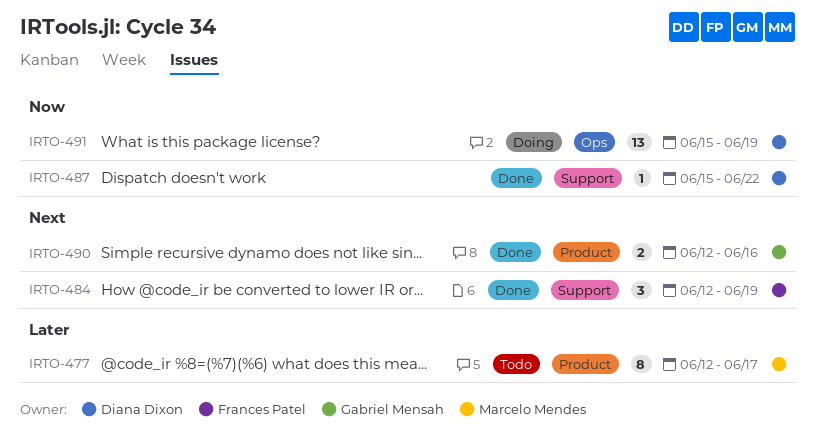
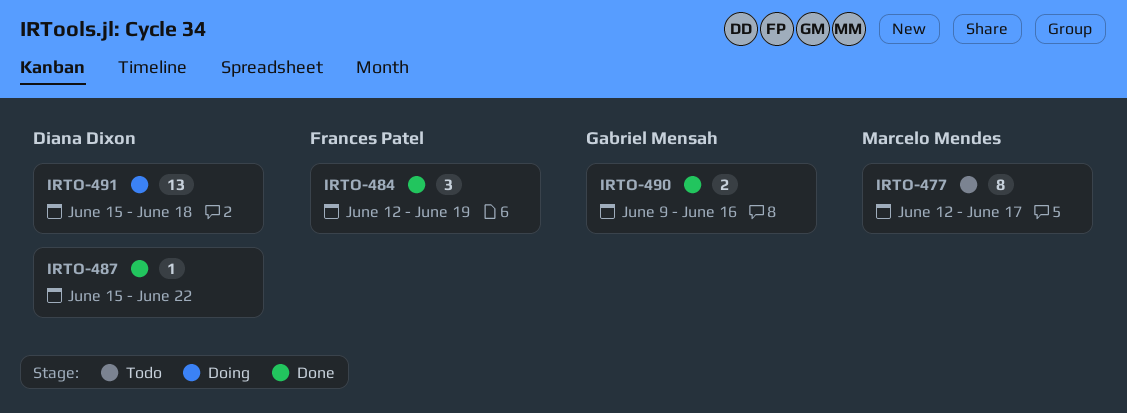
IRTO-490, start: Jun 12 -> Jun 9
IRTO-491, due: Jun 19 -> Jun 18

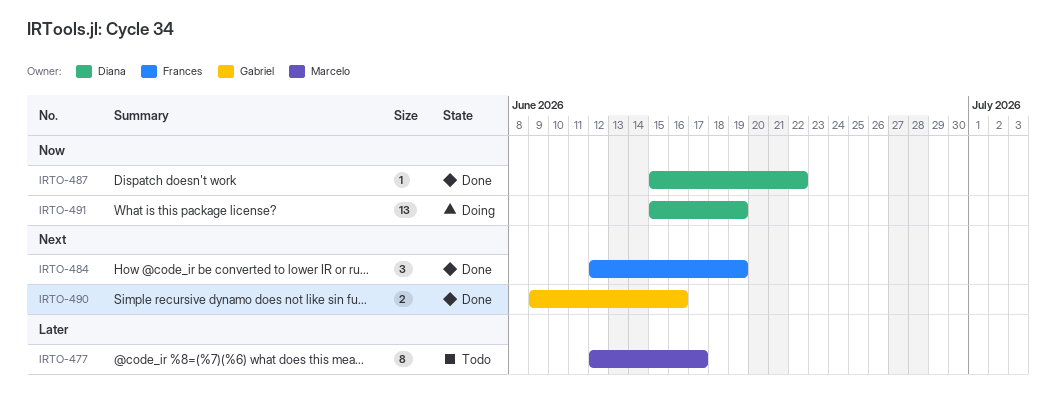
IRTO-491, due: Jun 18 -> Jun 19

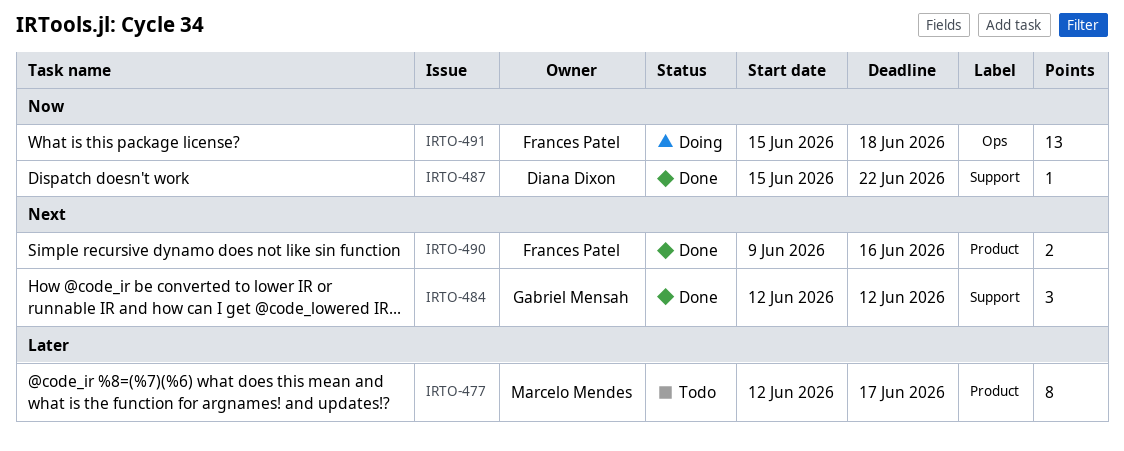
IRTO-484, owner: Frances Patel -> Gabriel Mensah
IRTO-484, due: Jun 19 -> Jun 12
IRTO-490, owner: Gabriel Mensah -> Frances Patel
IRTO-491, owner: Diana Dixon -> Frances Patel
IRTO-491, due: Jun 19 -> Jun 18

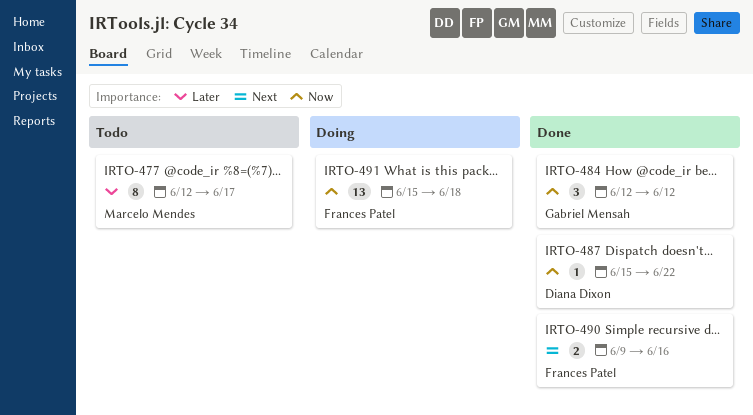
IRTO-484, priority: Next -> Now

